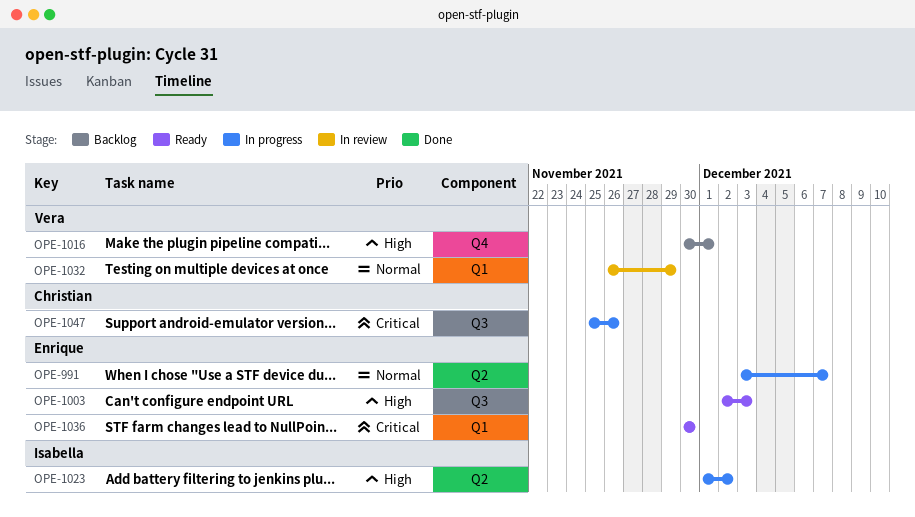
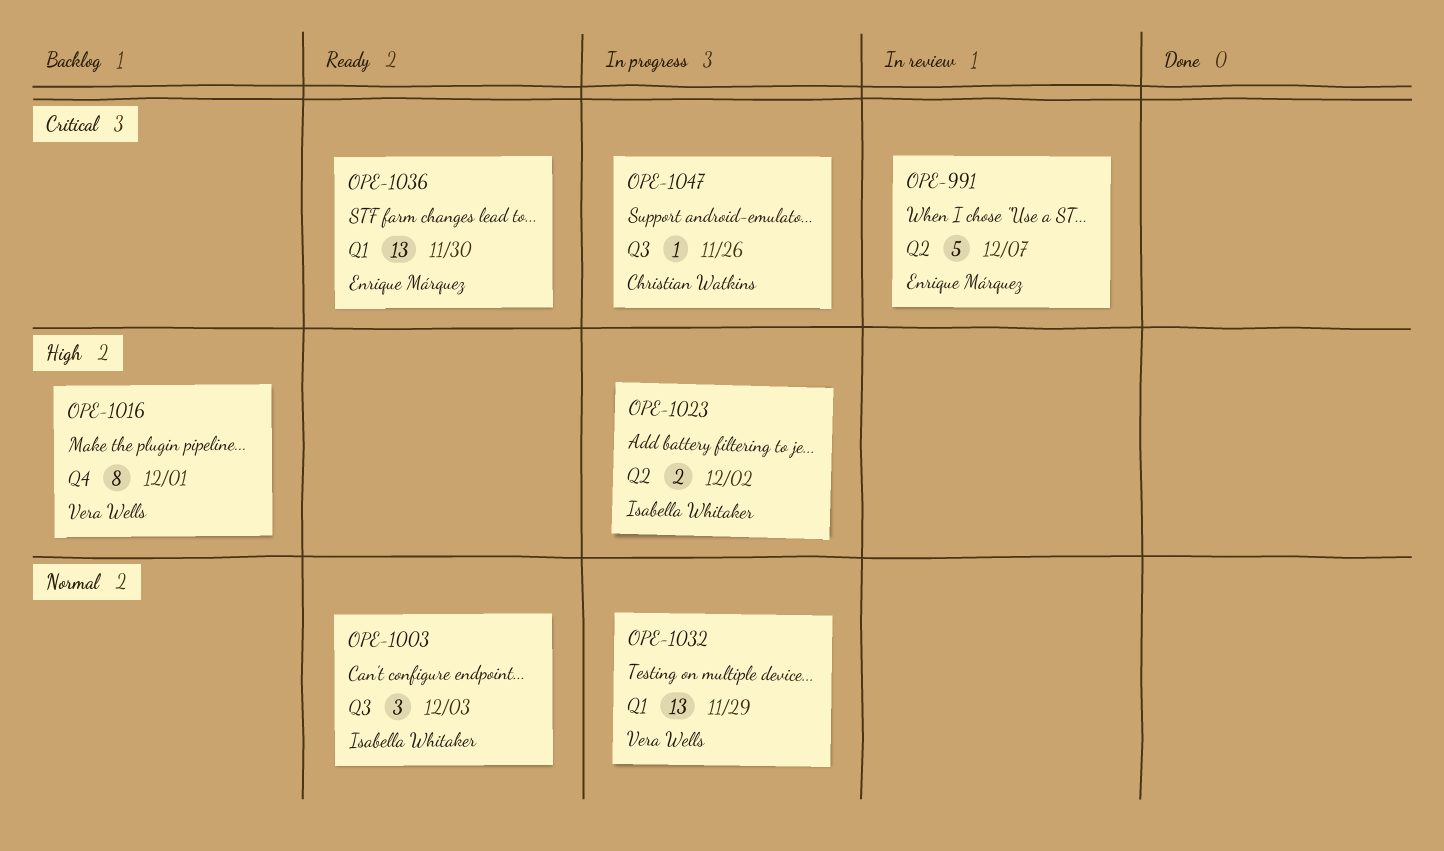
OPE-991, status: In progress -> In review
OPE-991, priority: Normal -> Critical
OPE-1003, owner: Enrique Márquez -> Isabella Whitaker
OPE-1003, priority: High -> Normal
OPE-1032, status: In review -> In progress

